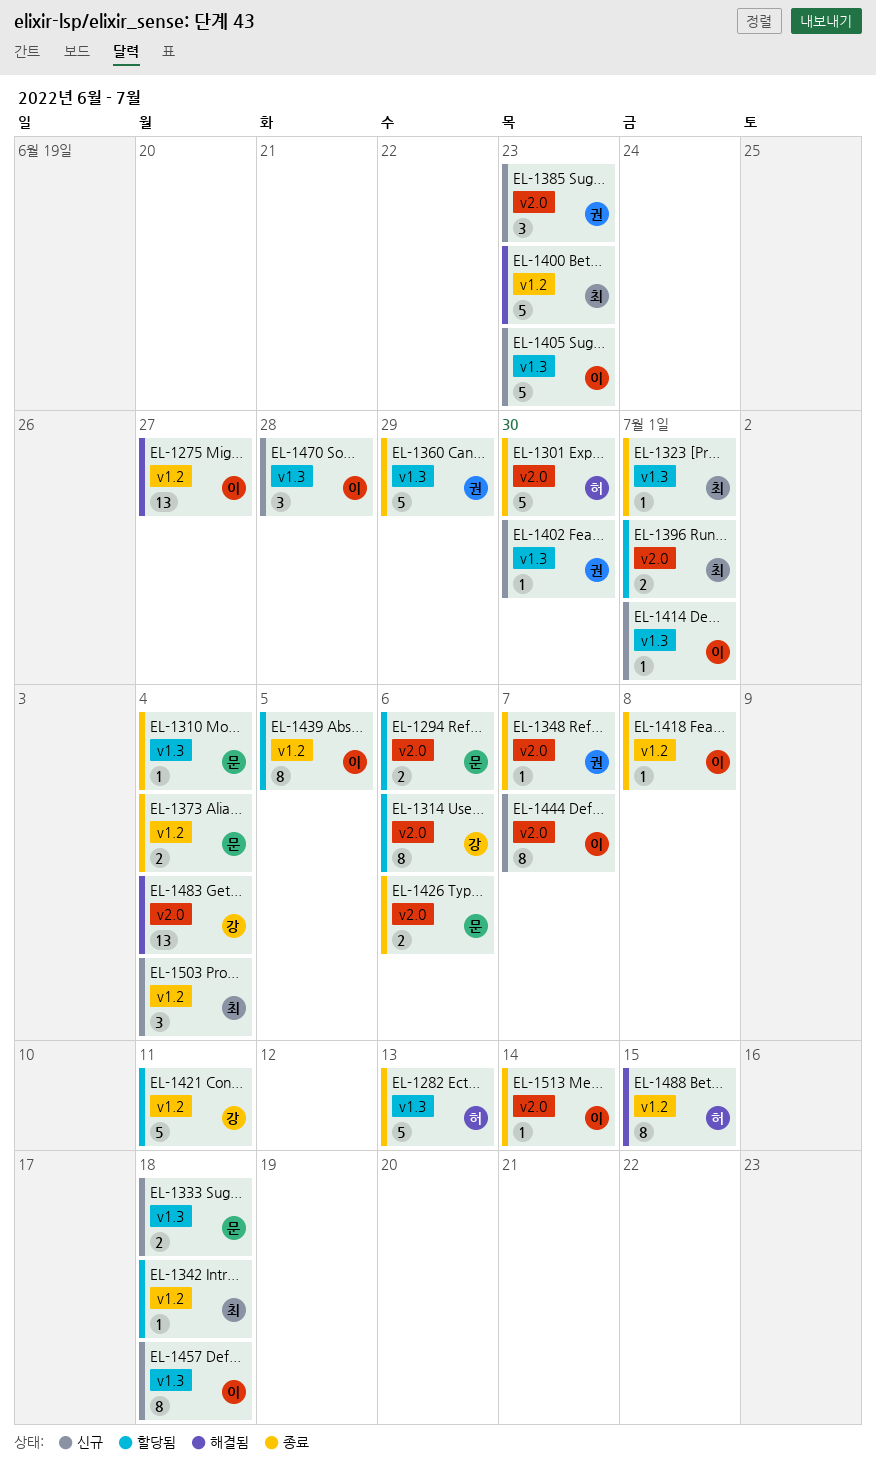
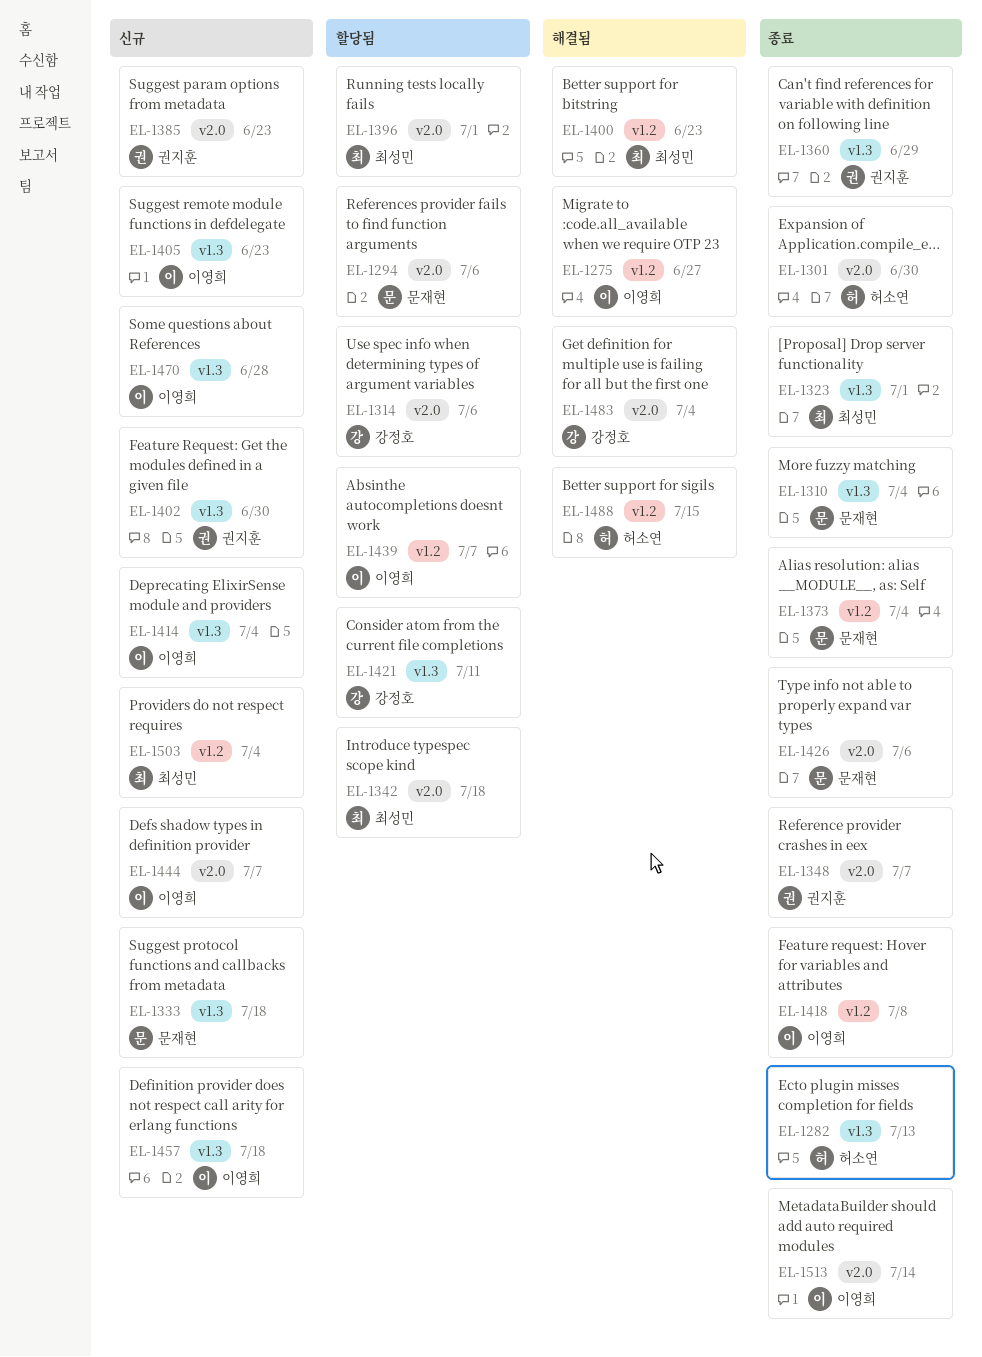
EL-1342, label: v1.2 -> v2.0
EL-1414, due: Jul 1 -> Jul 4
EL-1421, label: v1.2 -> v1.3
EL-1439, due: Jul 5 -> Jul 7

